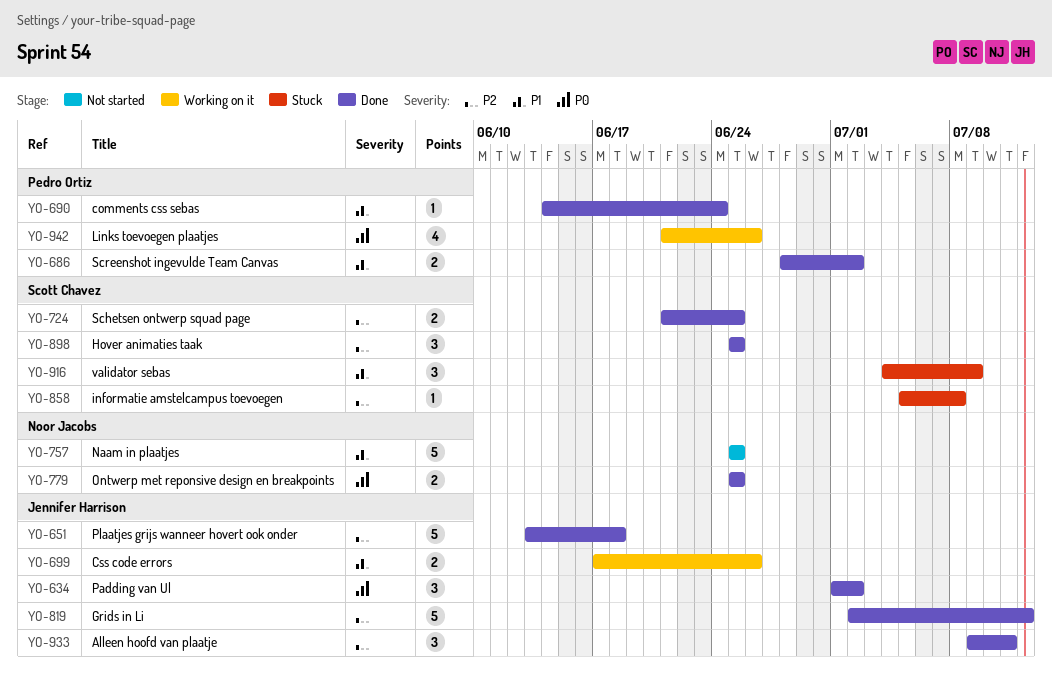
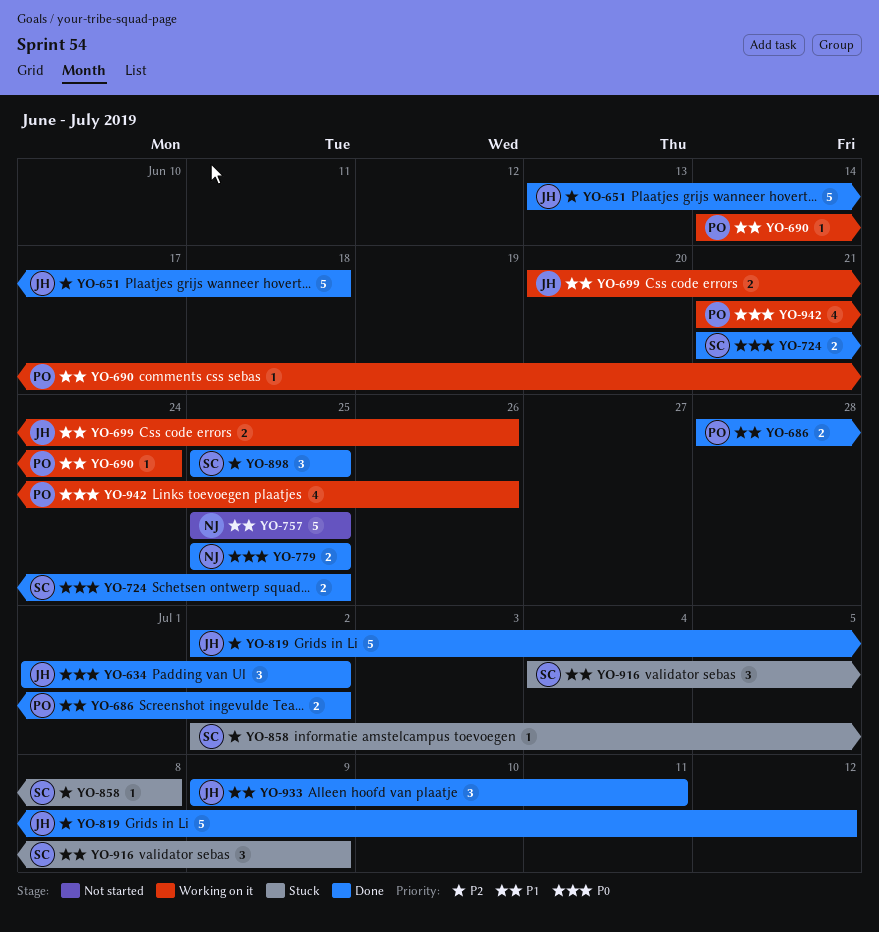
YO-690, status: Done -> Working on it
YO-699, start: Jun 17 -> Jun 20
YO-724, priority: P2 -> P0
YO-858, start: Jul 5 -> Jul 2
YO-933, priority: P2 -> P1

